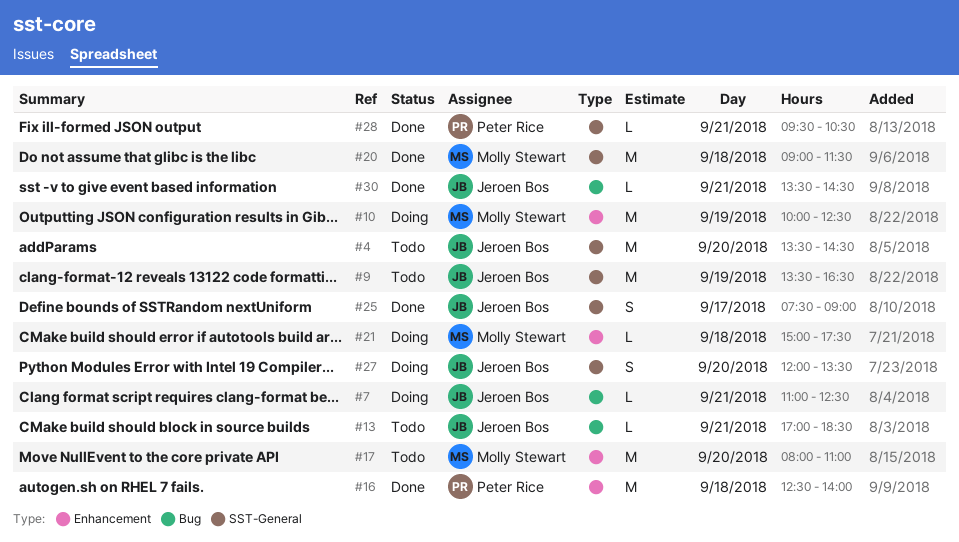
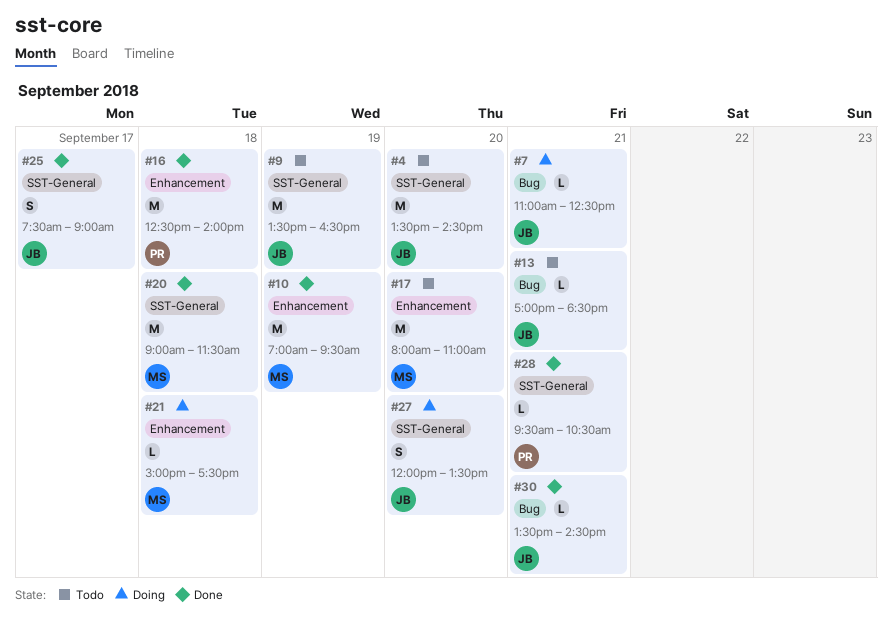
#10, status: Doing -> Done
#10, begins: 10:00 -> 07:00
#10, ends: 12:30 -> 09:30

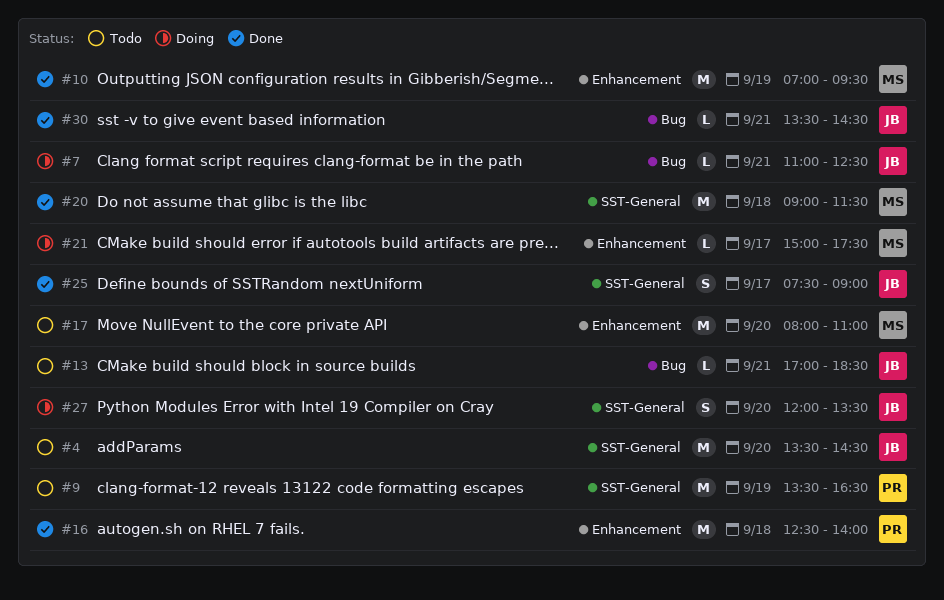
#9, owner: JB -> PR
#21, day: Sep 18 -> Sep 17
#28: present -> none

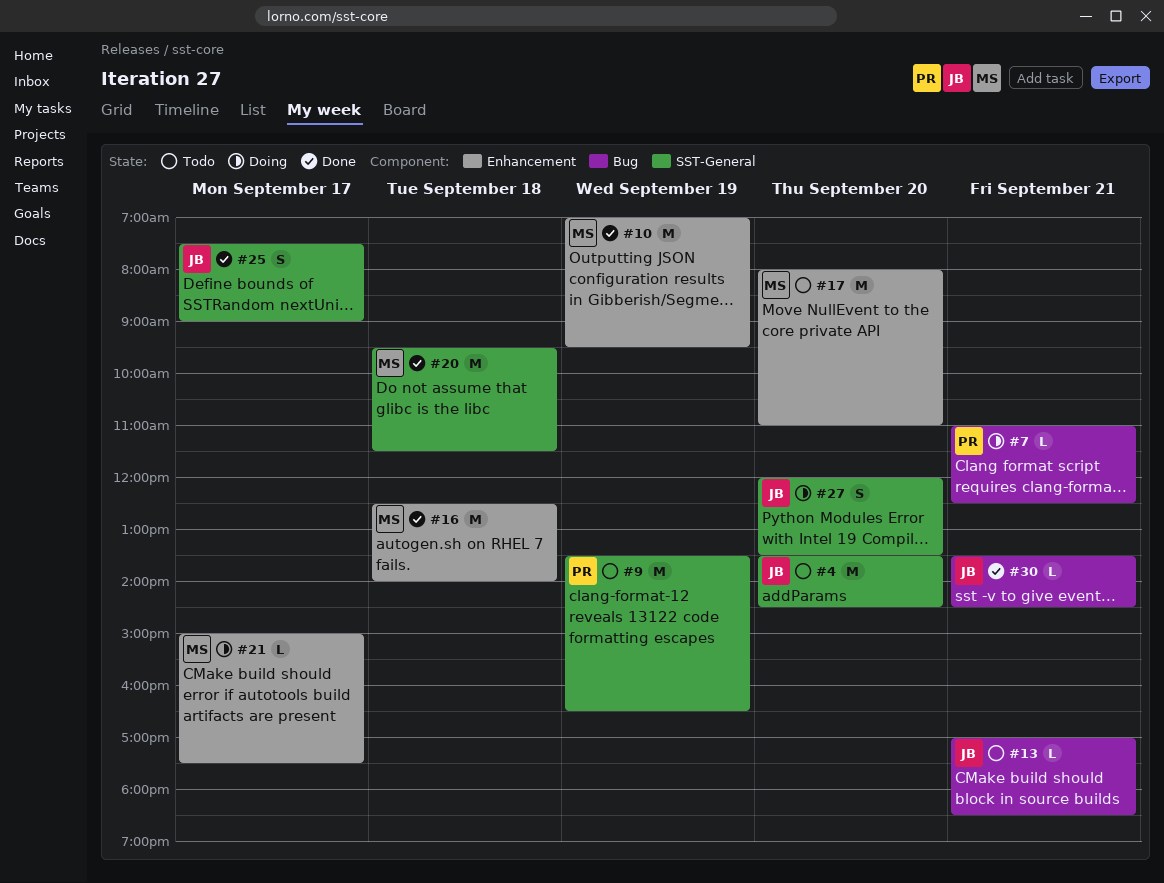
#7, owner: JB -> PR
#16, owner: PR -> MS
#20, begins: 09:00 -> 09:30

